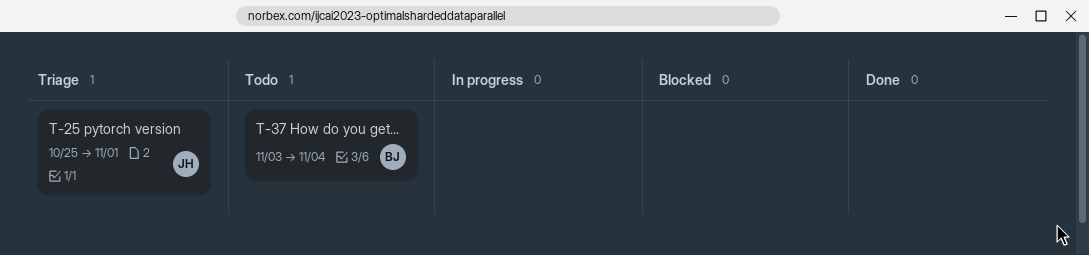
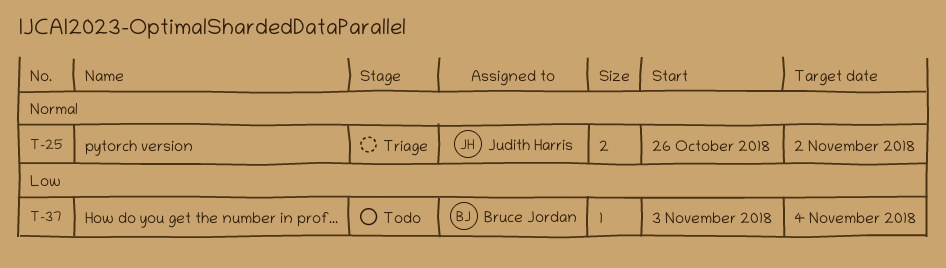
T-25, start: Oct 25 -> Oct 26
T-25, due: Nov 1 -> Nov 2

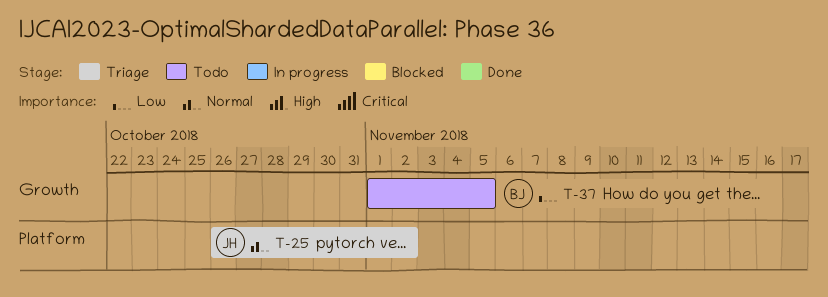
T-37, start: Nov 3 -> Nov 1
T-37, due: Nov 4 -> Nov 5

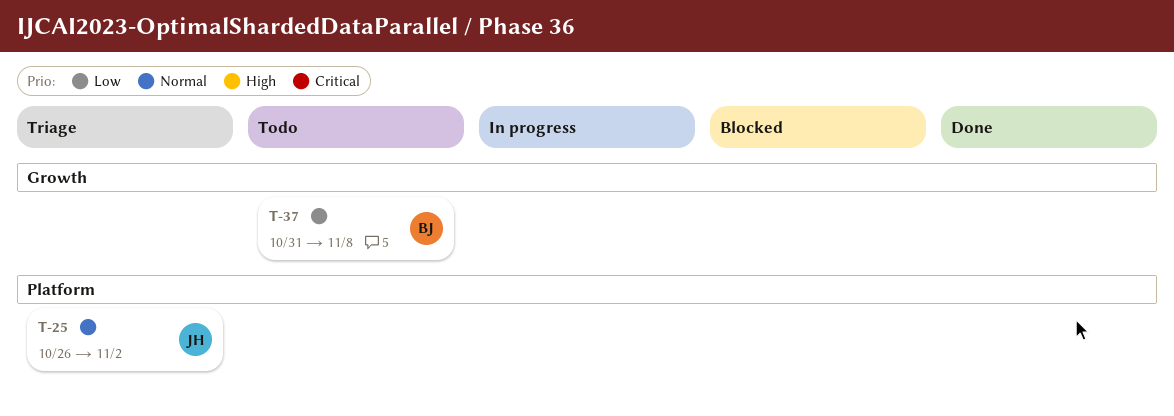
T-37, start: Nov 1 -> Oct 31
T-37, due: Nov 5 -> Nov 8

